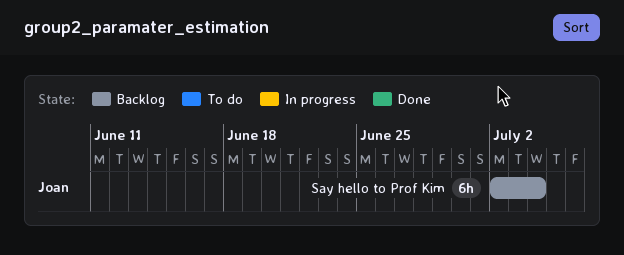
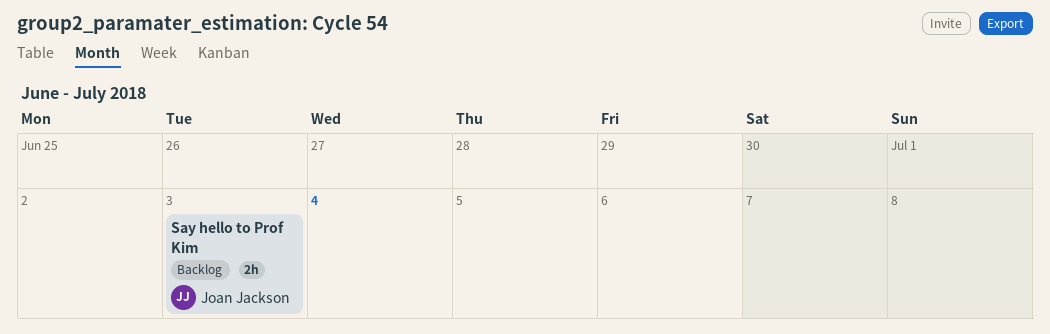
Say hello to Prof Kim, estimate: 6h -> 2h
Say hello to Prof Kim, due: Jul 4 -> Jul 3

